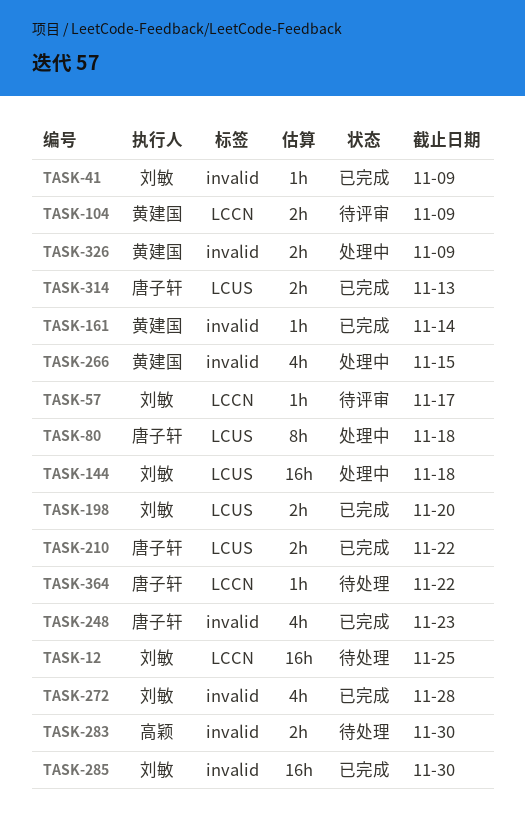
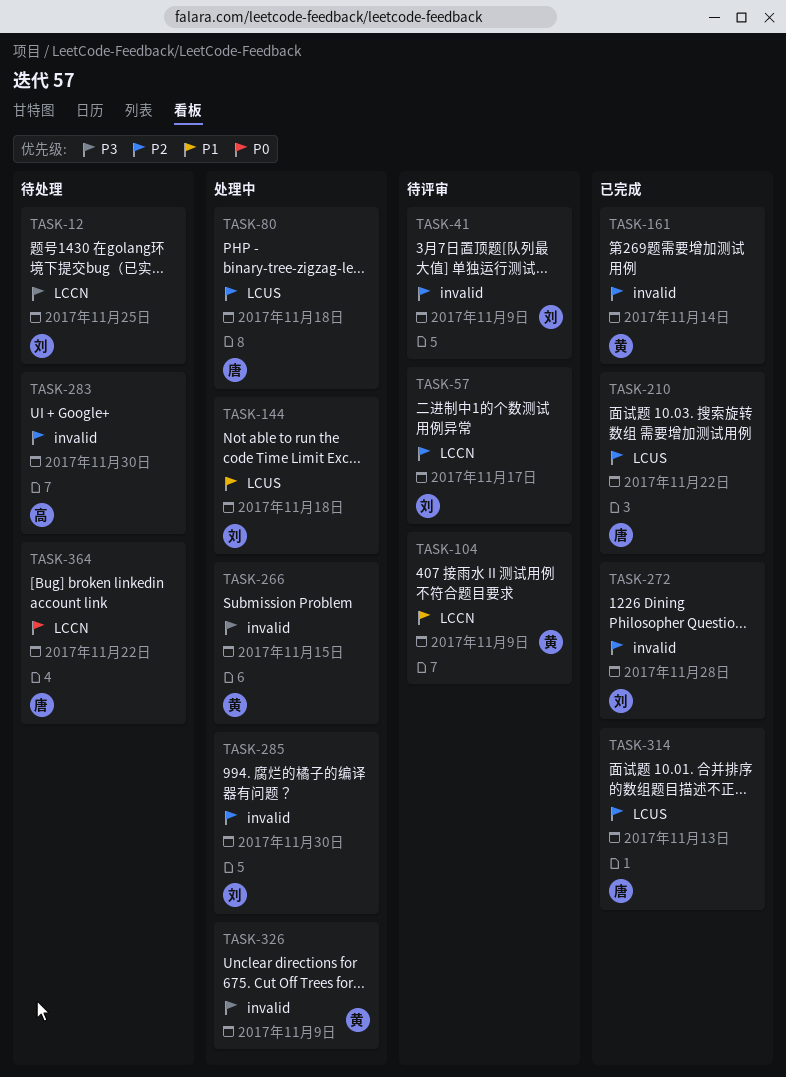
TASK-41, status: 已完成 -> 待评审
TASK-198: present -> none
TASK-248: present -> none
TASK-285, status: 已完成 -> 处理中

